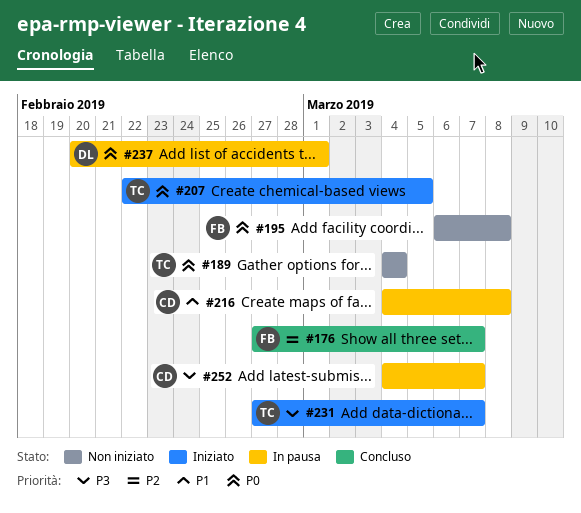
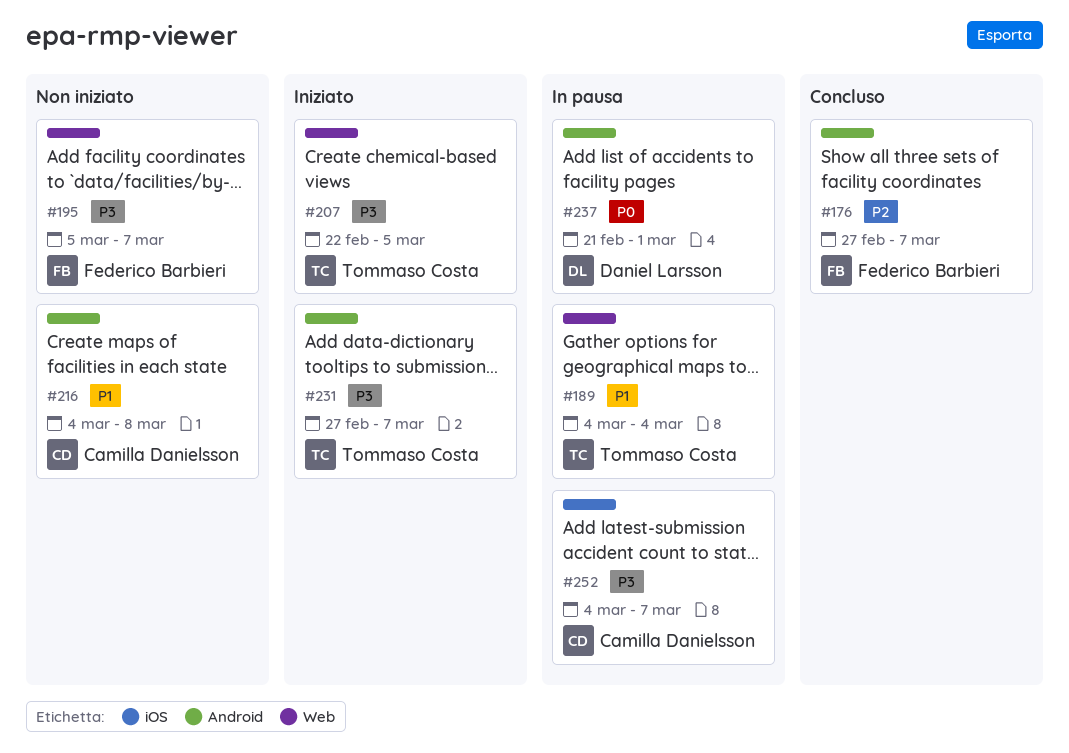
#189, status: Non iniziato -> In pausa
#189, priority: P0 -> P1
#195, priority: P0 -> P3
#195, start: Mar 6 -> Mar 5
#195, due: Mar 8 -> Mar 7
#207, priority: P0 -> P3
#216, status: In pausa -> Non iniziato
#237, start: Feb 20 -> Feb 21

